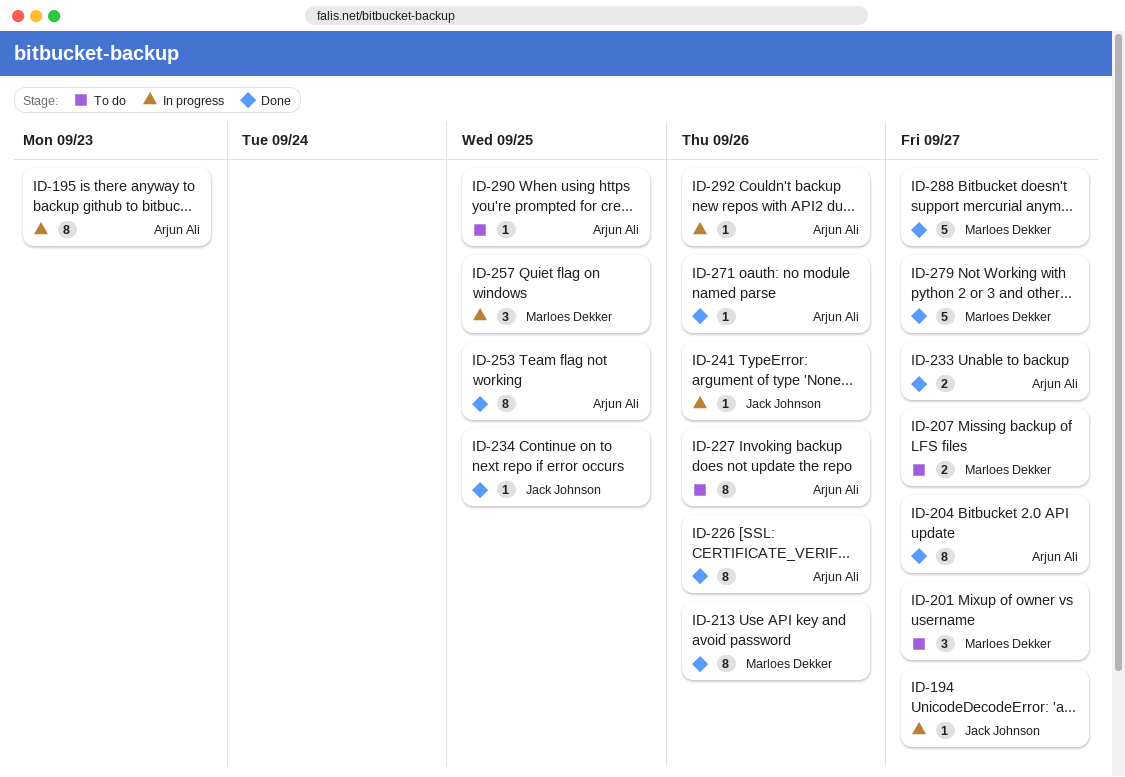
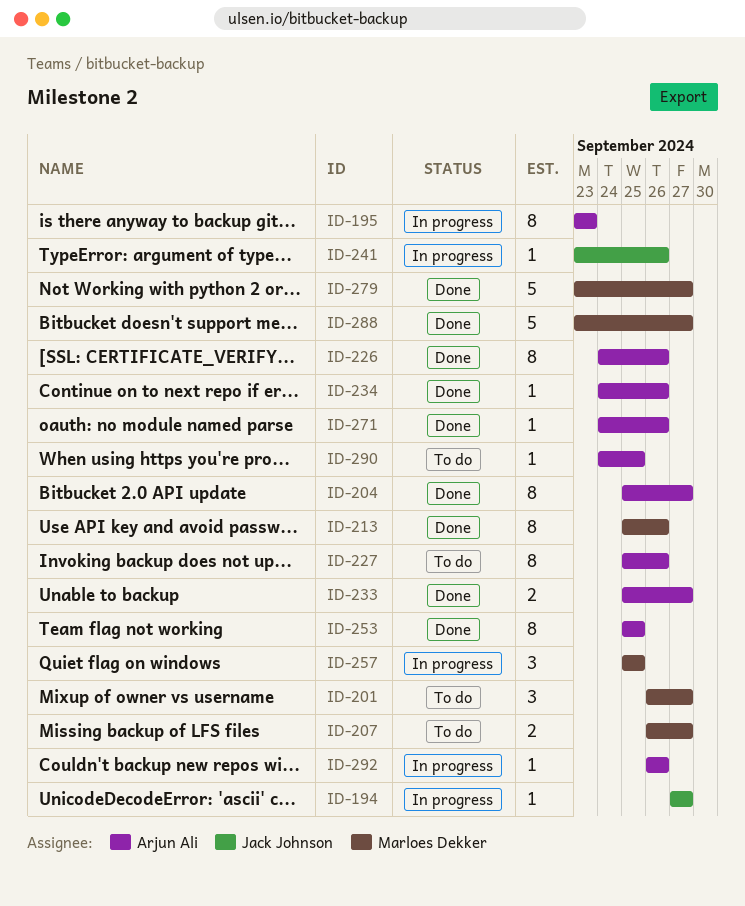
ID-234, owner: Jack Johnson -> Arjun Ali
ID-234, due: Sep 25 -> Sep 26

